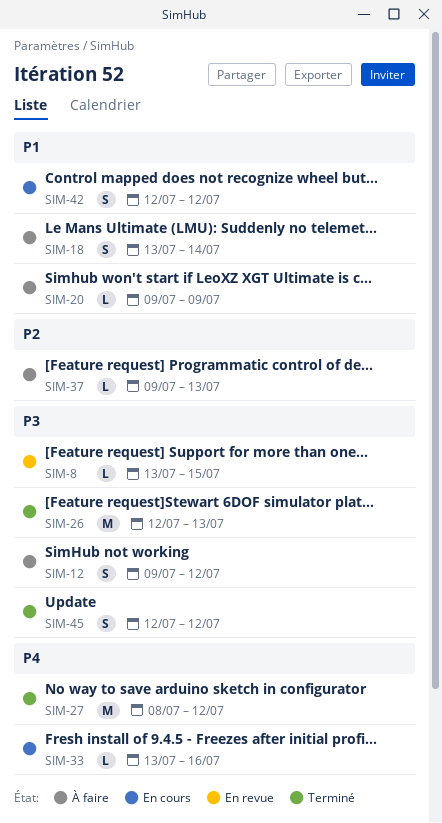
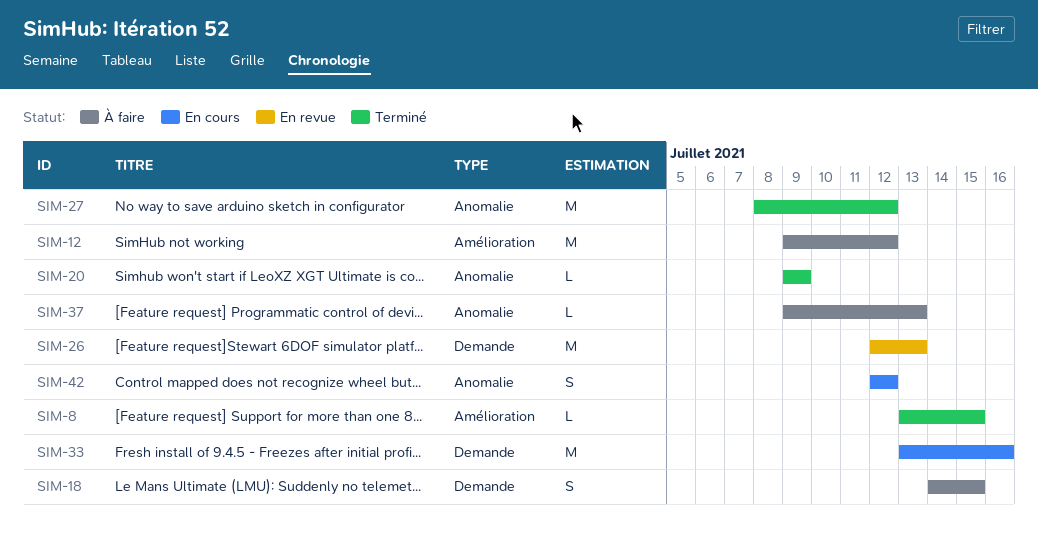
SIM-8, status: En revue -> Terminé
SIM-12, estimate: S -> M
SIM-18, start: Jul 13 -> Jul 14
SIM-18, due: Jul 14 -> Jul 15
SIM-20, status: À faire -> Terminé
SIM-26, status: Terminé -> En revue
SIM-33, estimate: L -> M
SIM-45: present -> none

